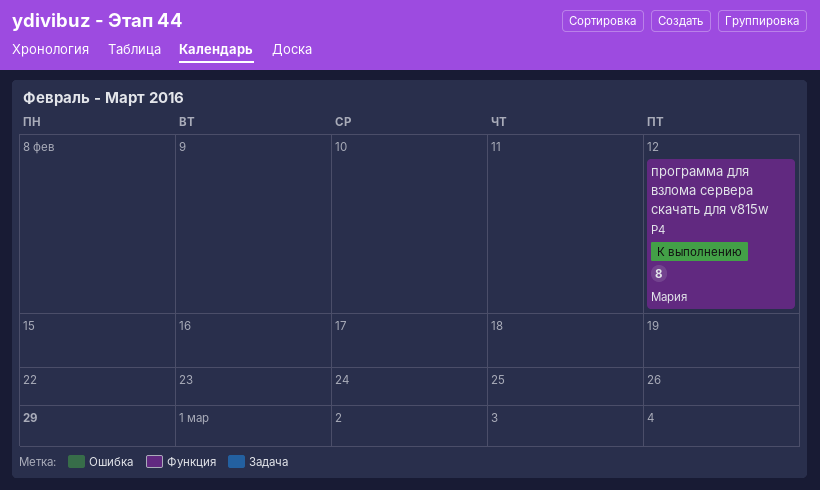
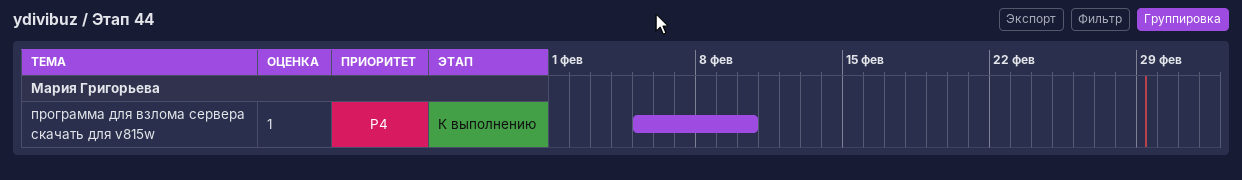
программа для взлома сервера скачать для v815w, estimate: 8 -> 1
программа для взлома сервера скачать для v815w, due: Feb 12 -> Feb 10

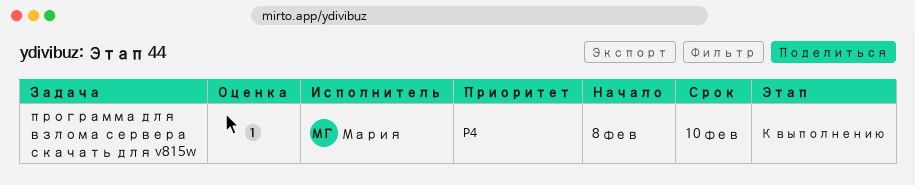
программа для взлома сервера скачать для v815w, start: Feb 5 -> Feb 8

